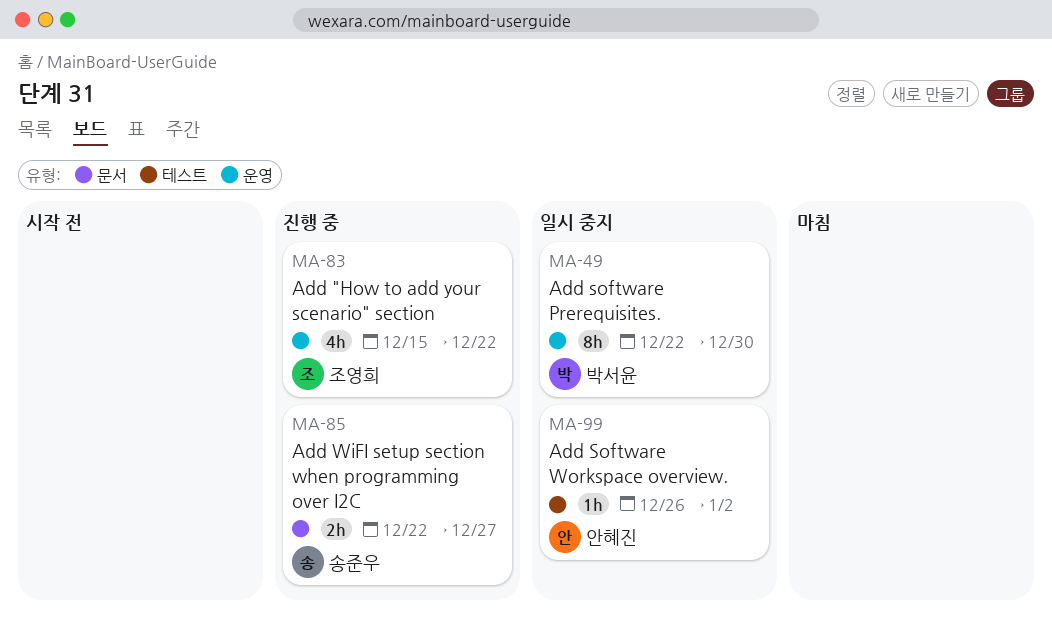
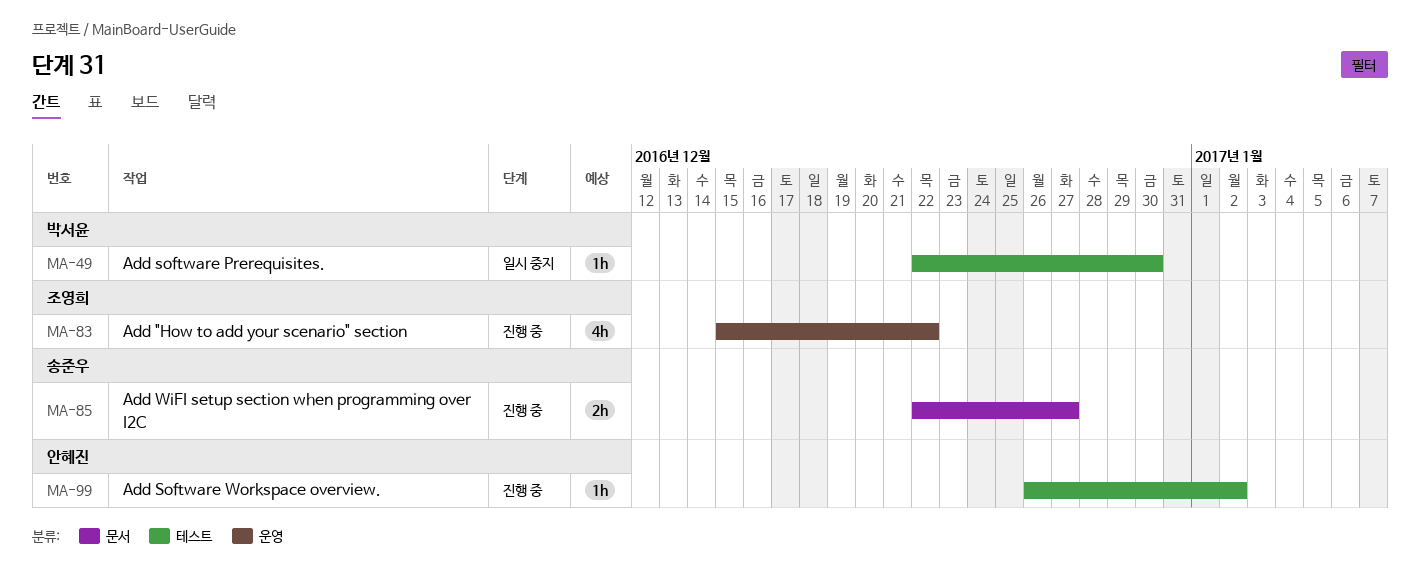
MA-49, label: 운영 -> 테스트
MA-49, estimate: 8h -> 1h
MA-99, status: 일시 중지 -> 진행 중

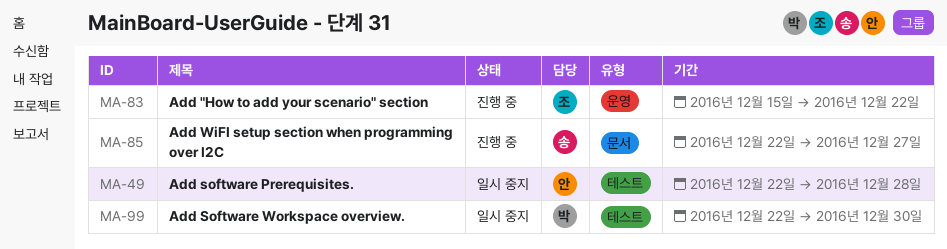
MA-49, owner: 박서윤 -> 안혜진
MA-49, due: Dec 30 -> Dec 28
MA-99, status: 진행 중 -> 일시 중지
MA-99, owner: 안혜진 -> 박서윤
MA-99, start: Dec 26 -> Dec 22
MA-99, due: Jan 2 -> Dec 30

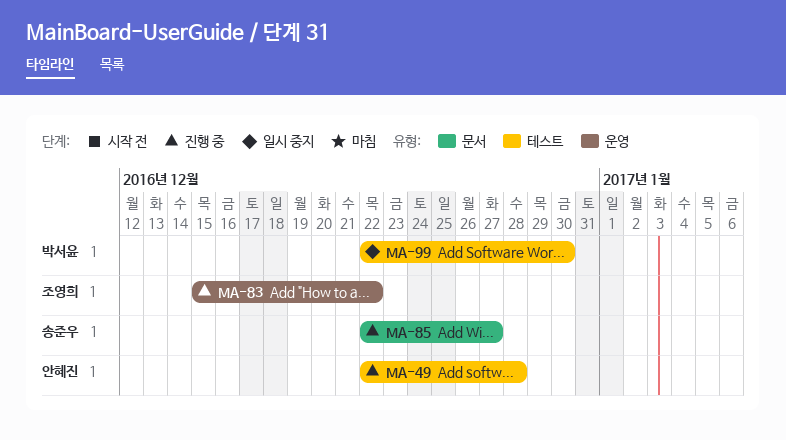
MA-49, status: 일시 중지 -> 진행 중

